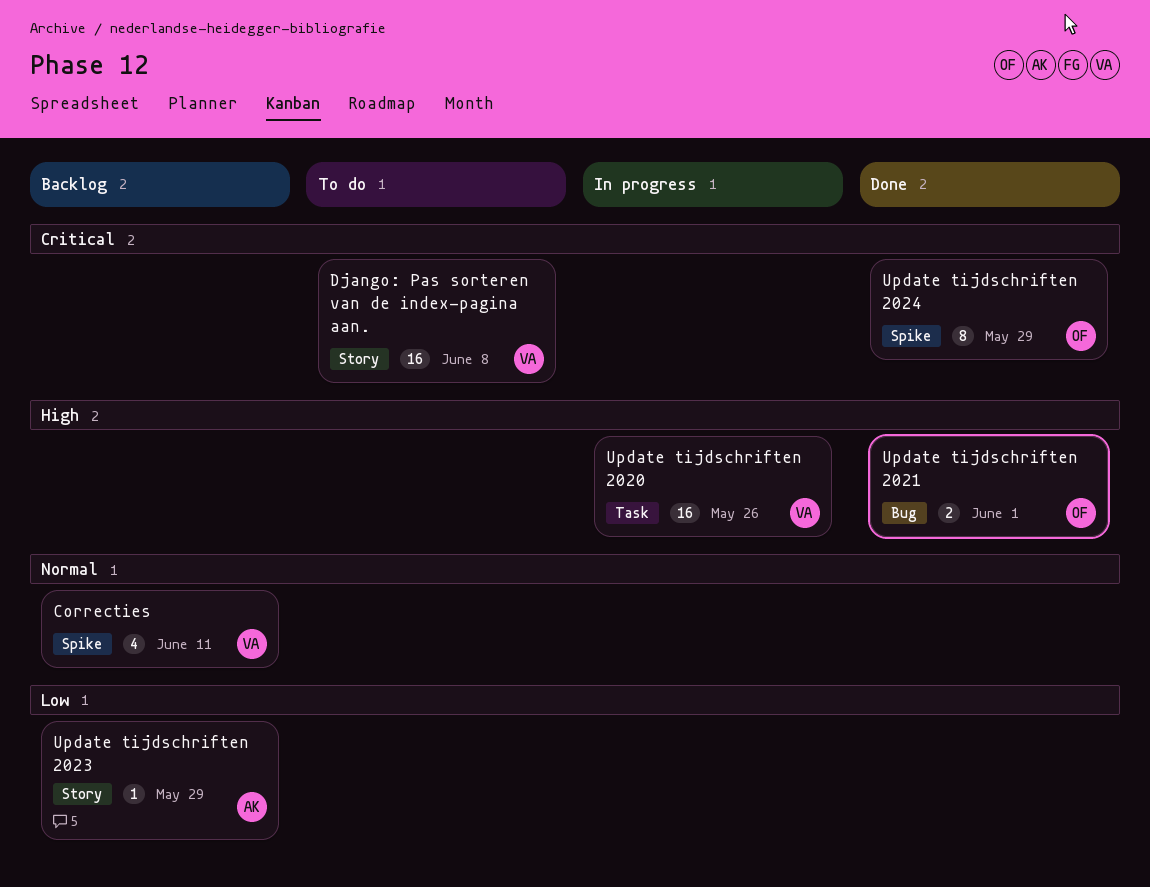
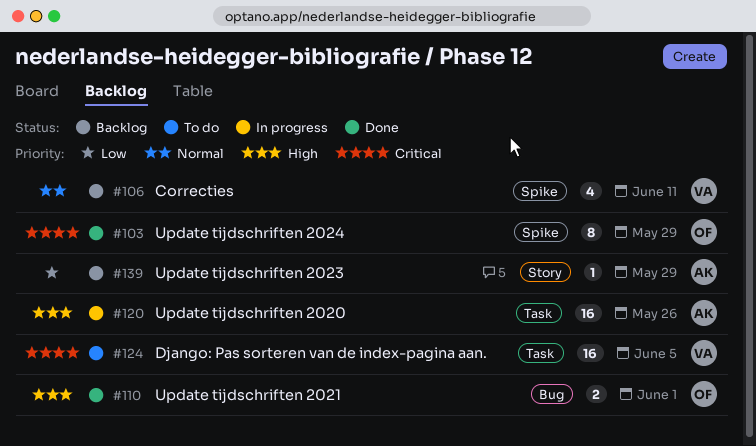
Django: Pas sorteren van de index-pagina aan., label: Story -> Task
Django: Pas sorteren van de index-pagina aan., due: Jun 8 -> Jun 5
Update tijdschriften 2020, owner: VA -> AK

